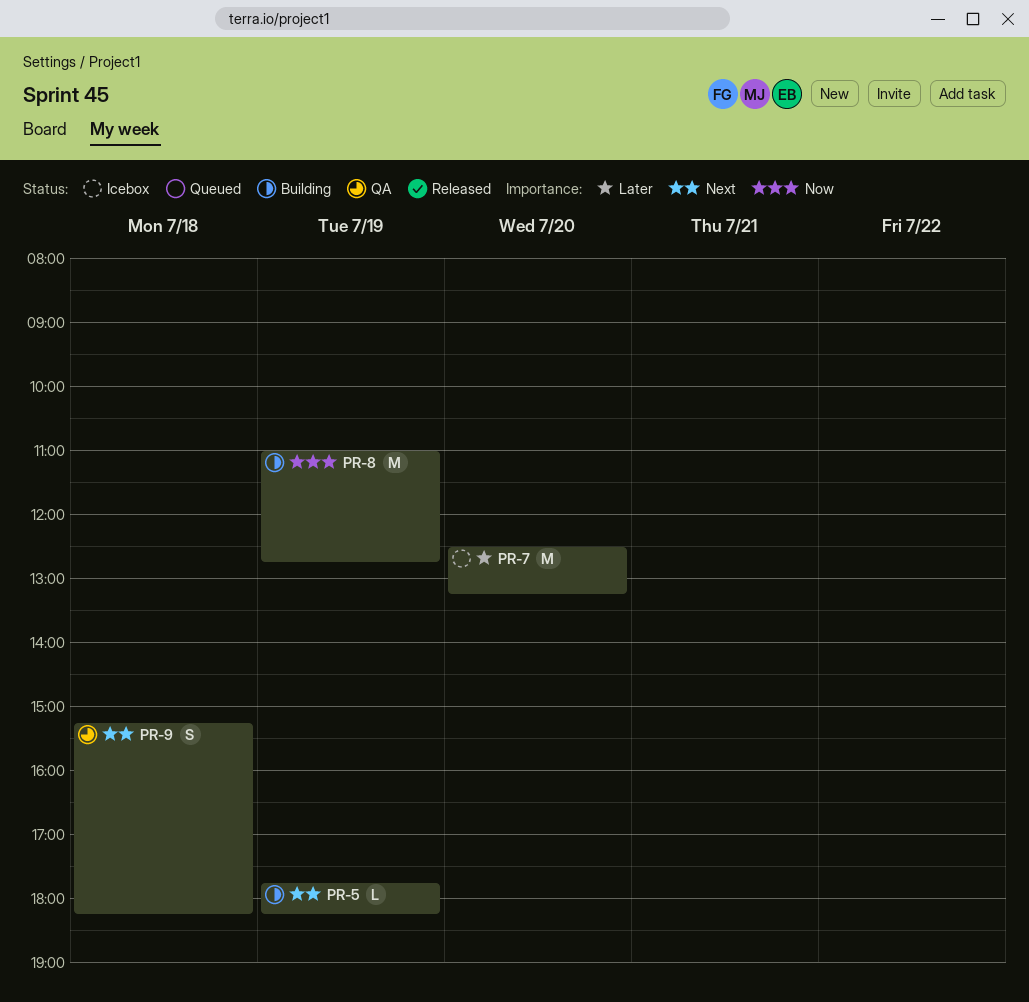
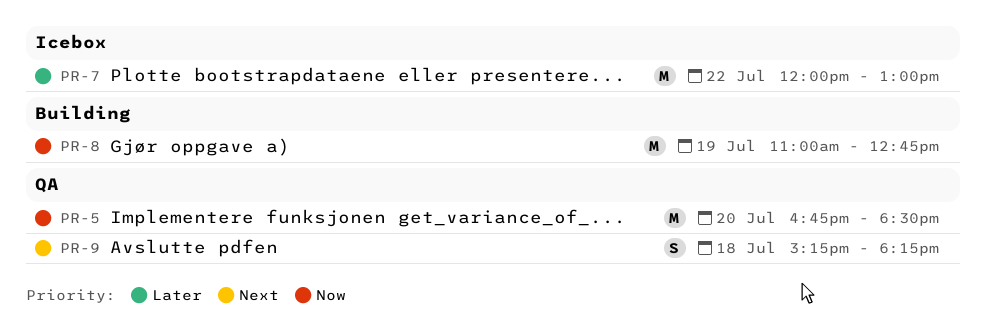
PR-5, status: Building -> QA
PR-5, priority: Next -> Now
PR-5, estimate: L -> M
PR-5, day: Jul 19 -> Jul 20
PR-5, begins: 17:45 -> 16:45
PR-5, ends: 18:15 -> 18:30
PR-7, day: Jul 20 -> Jul 22
PR-7, begins: 12:30 -> 12:00
PR-7, ends: 13:15 -> 13:00

